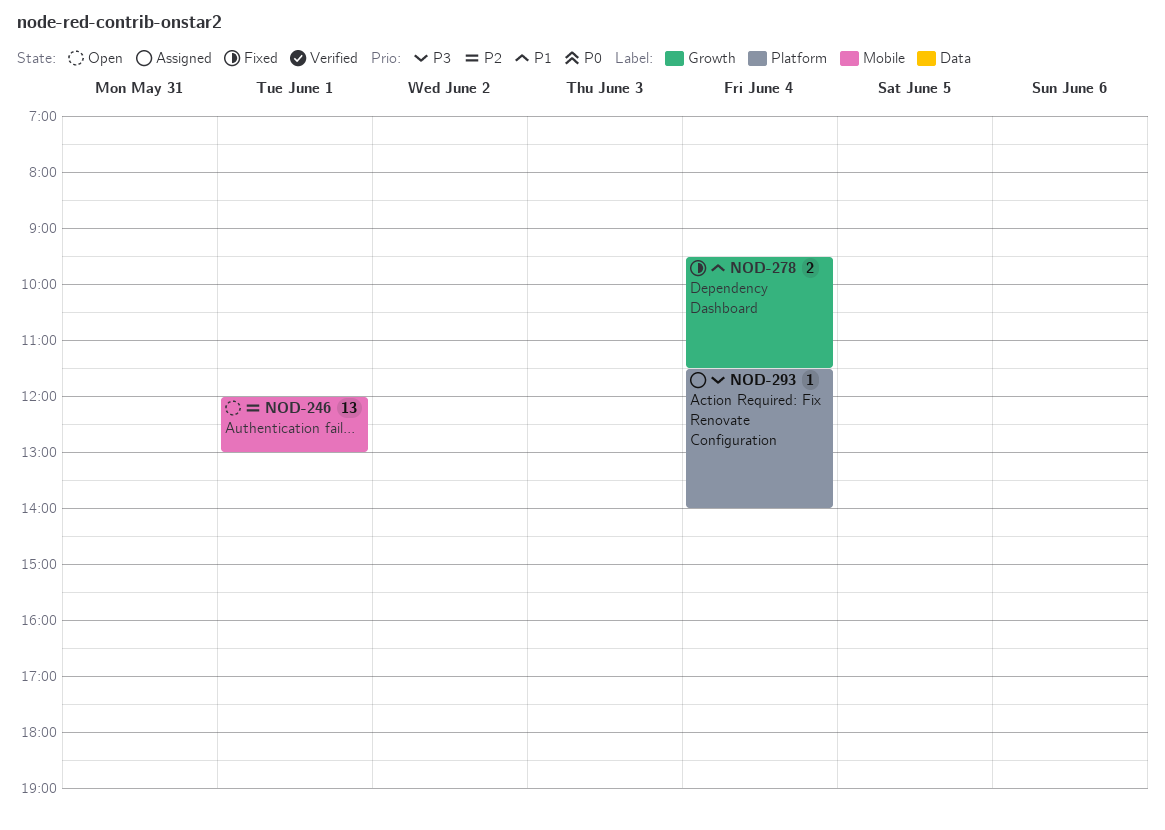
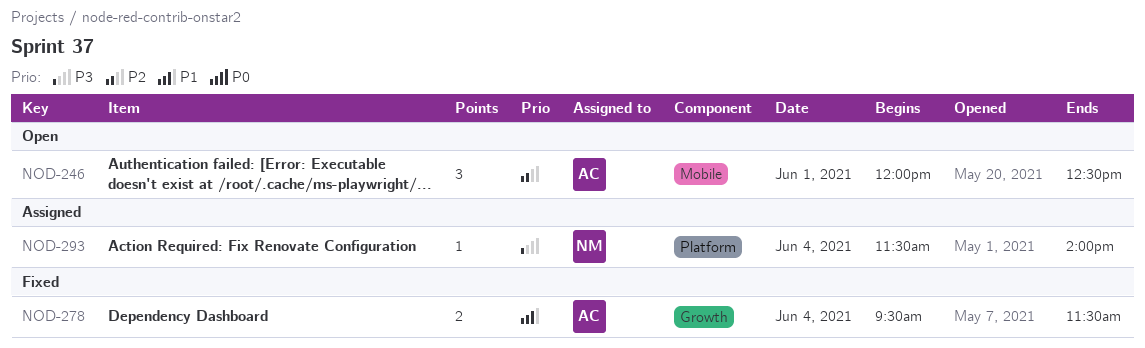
NOD-246, estimate: 13 -> 3
NOD-246, ends: 13:00 -> 12:30

